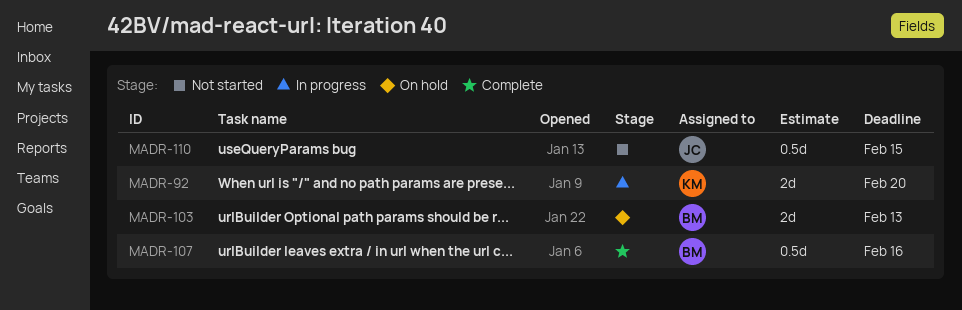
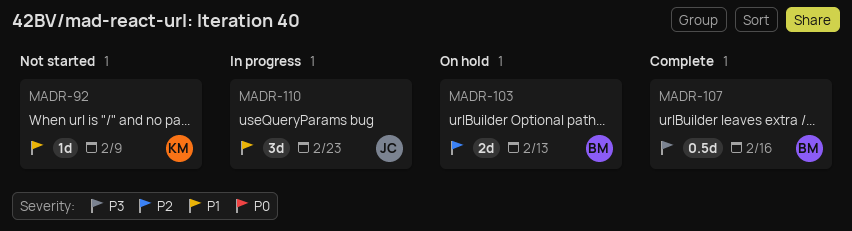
MADR-92, status: In progress -> Not started
MADR-92, estimate: 2d -> 1d
MADR-92, due: Feb 20 -> Feb 9
MADR-110, status: Not started -> In progress
MADR-110, estimate: 0.5d -> 3d
MADR-110, due: Feb 15 -> Feb 23

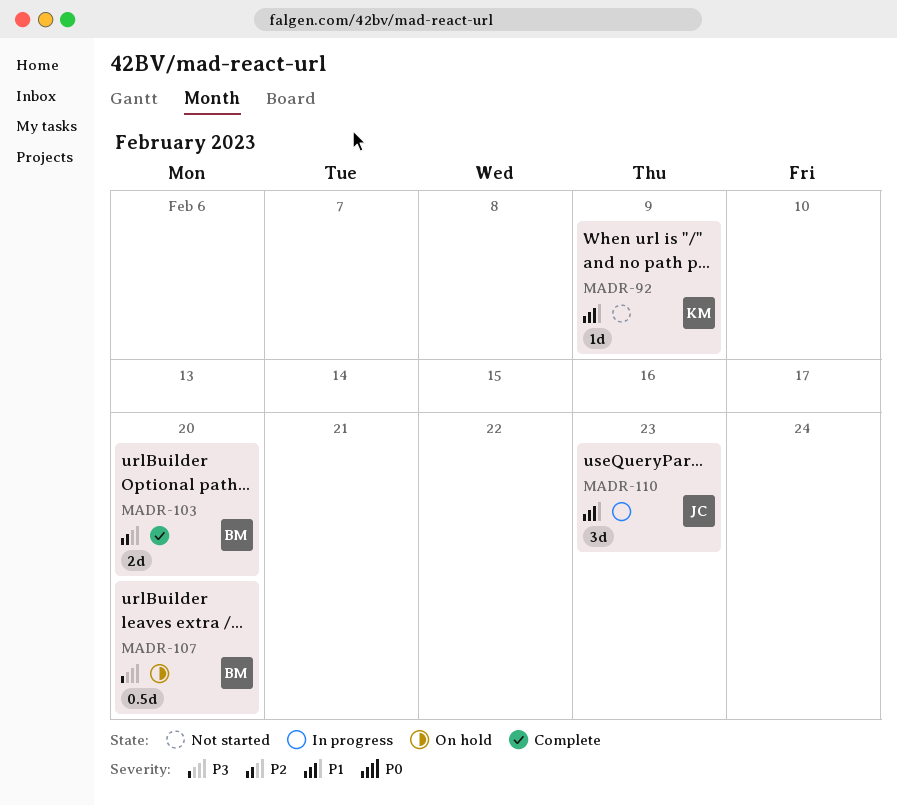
MADR-103, status: On hold -> Complete
MADR-103, due: Feb 13 -> Feb 20
MADR-107, status: Complete -> On hold
MADR-107, due: Feb 16 -> Feb 20

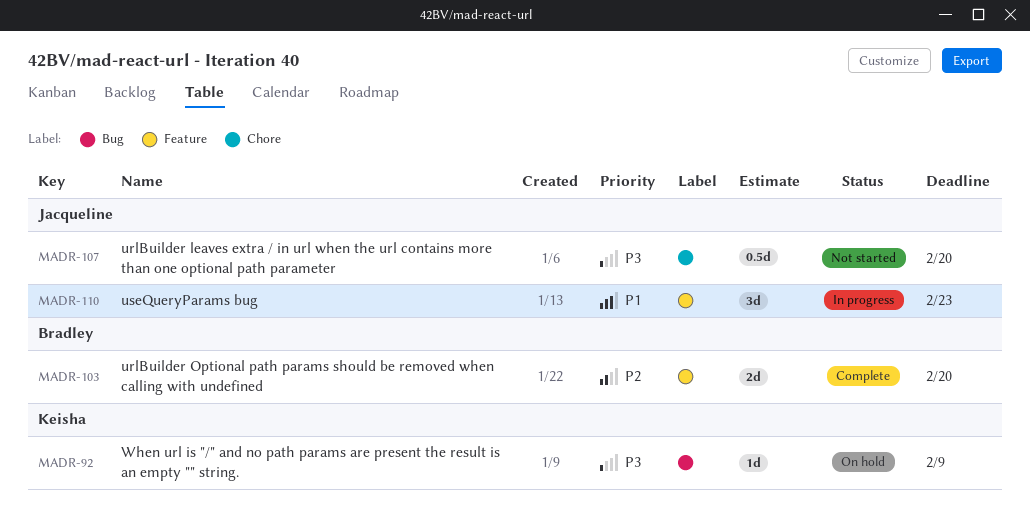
MADR-92, status: Not started -> On hold
MADR-92, priority: P1 -> P3
MADR-107, status: On hold -> Not started
MADR-107, owner: Bradley -> Jacqueline

